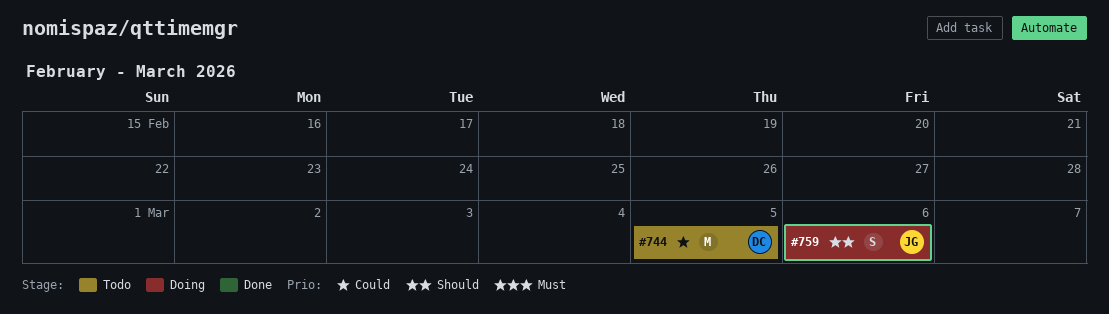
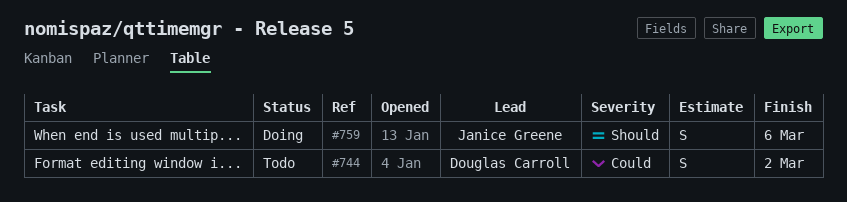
#744, estimate: M -> S
#744, due: Mar 5 -> Mar 2

